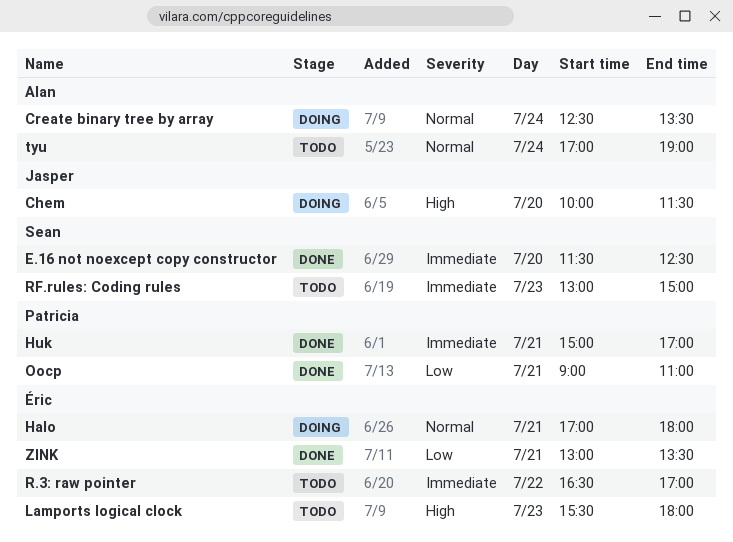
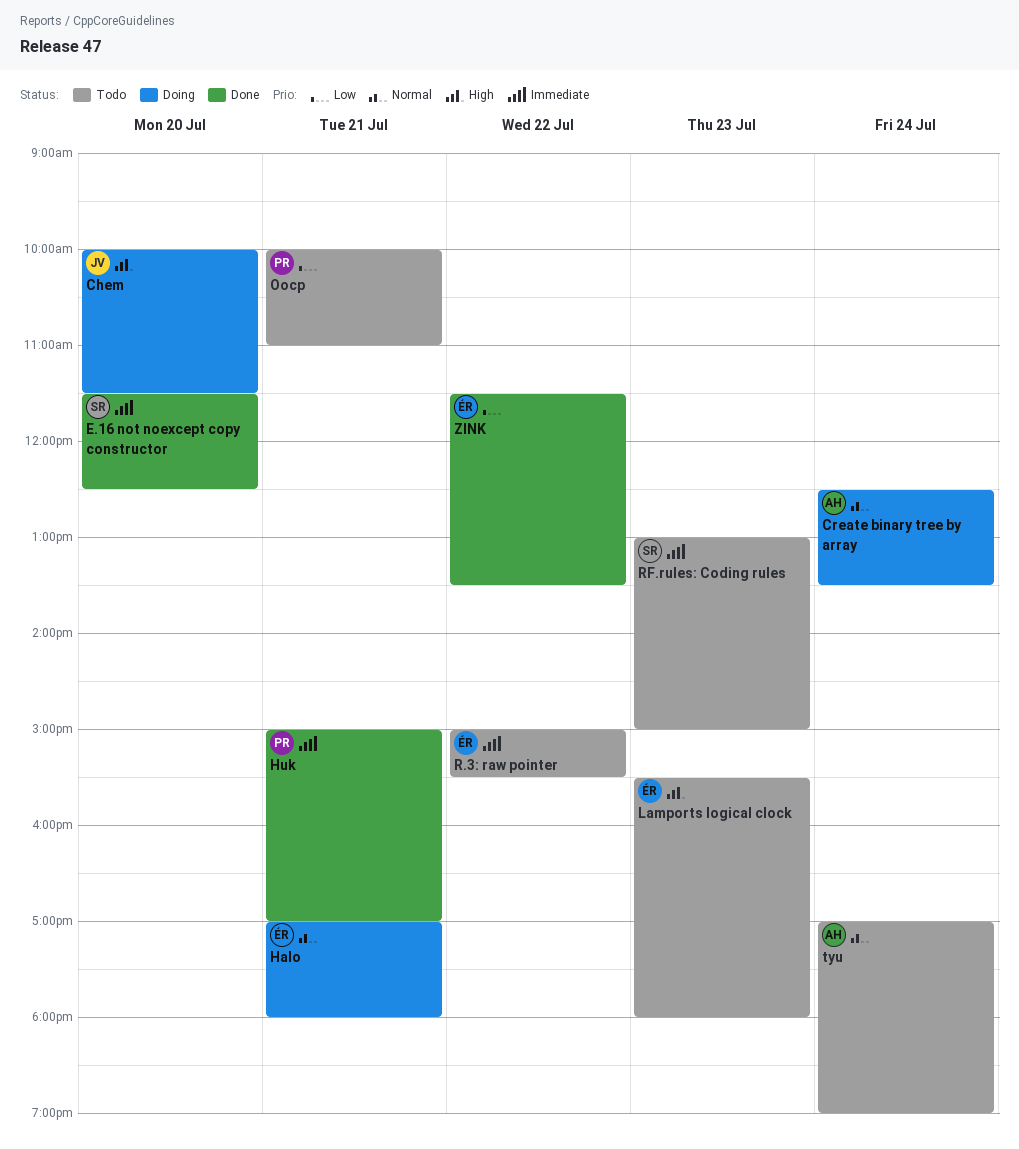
Oocp, status: Done -> Todo
Oocp, begins: 09:00 -> 10:00
R.3: raw pointer, begins: 16:30 -> 15:00
R.3: raw pointer, ends: 17:00 -> 15:30
ZINK, day: Jul 21 -> Jul 22
ZINK, begins: 13:00 -> 11:30

